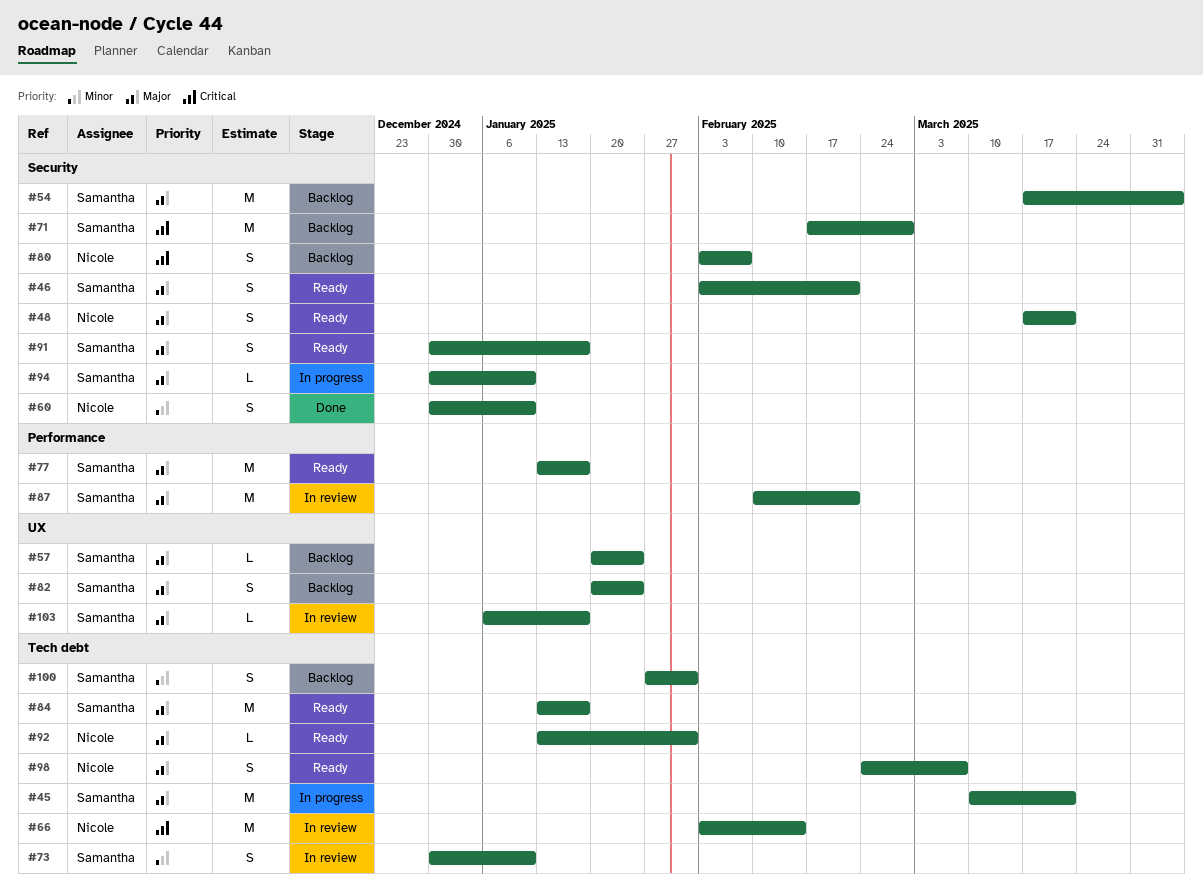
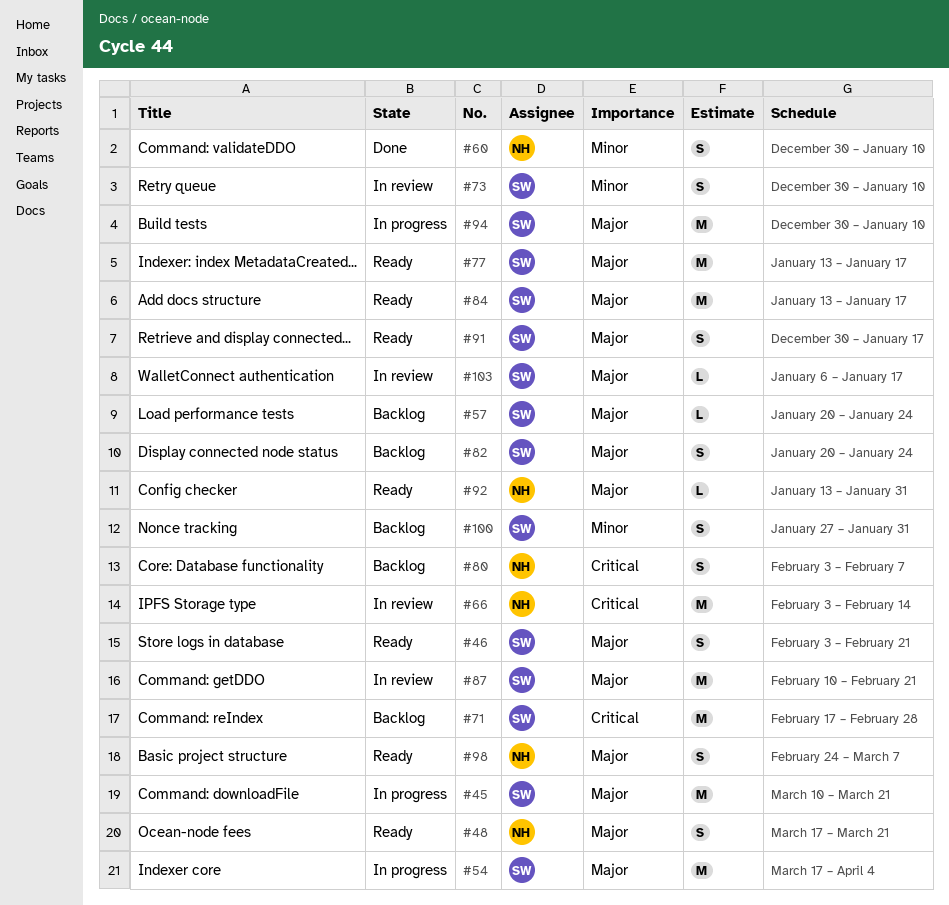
#54, status: Backlog -> In progress
#94, estimate: L -> M

